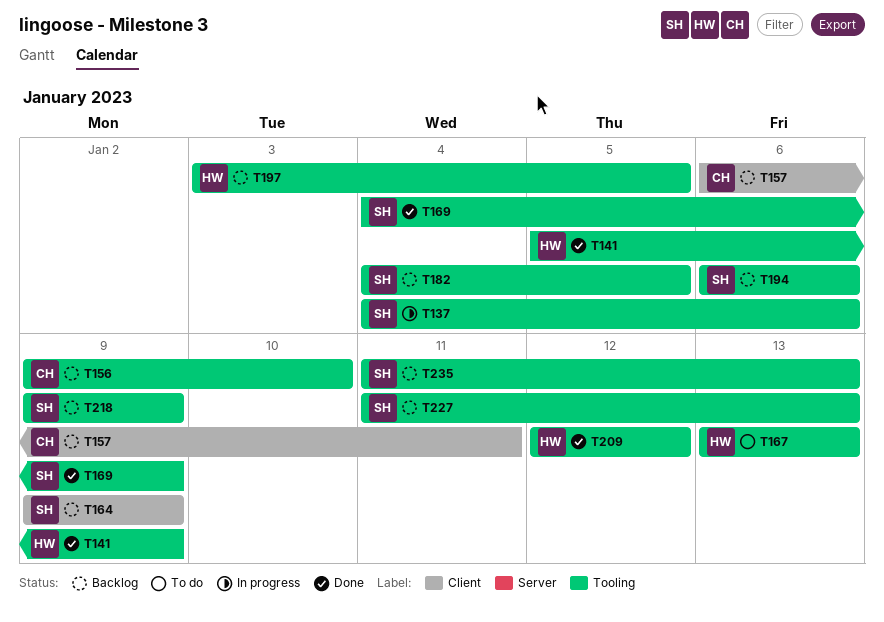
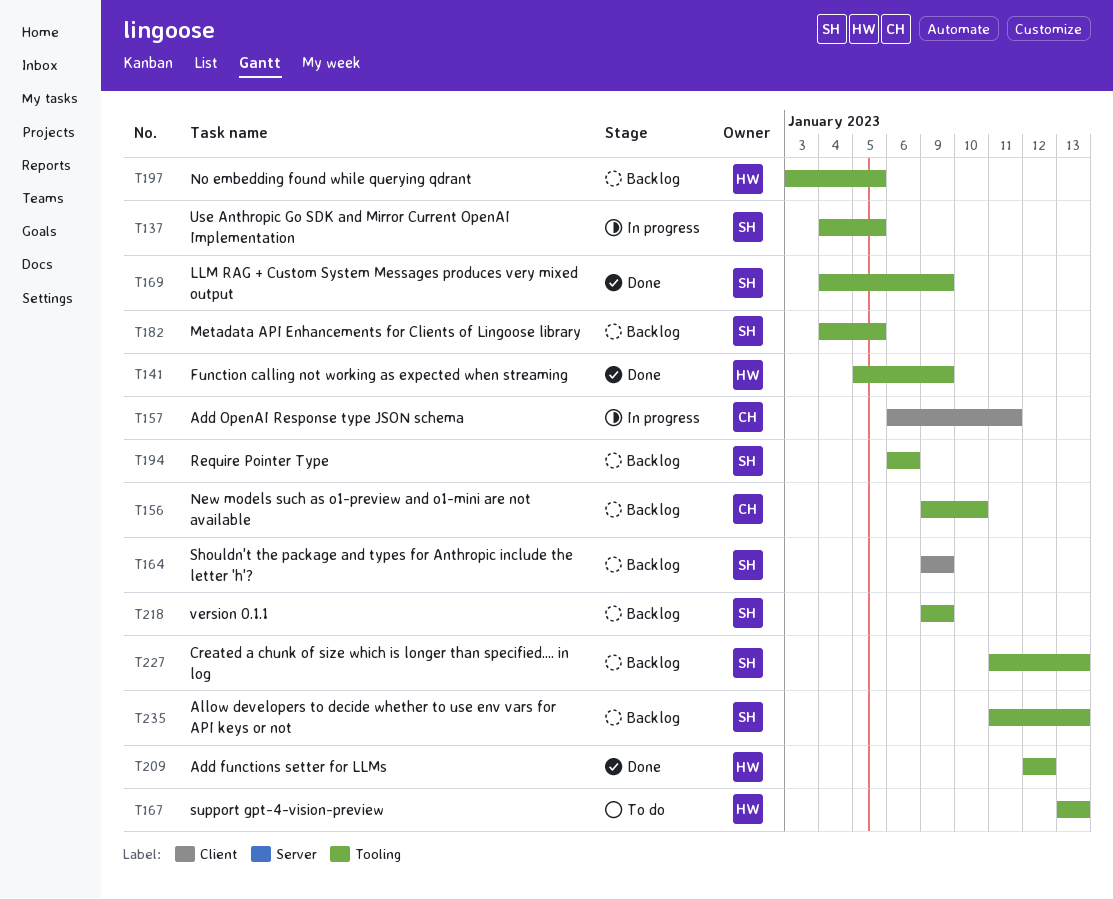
T137, due: Jan 6 -> Jan 5
T157, status: Backlog -> In progress

